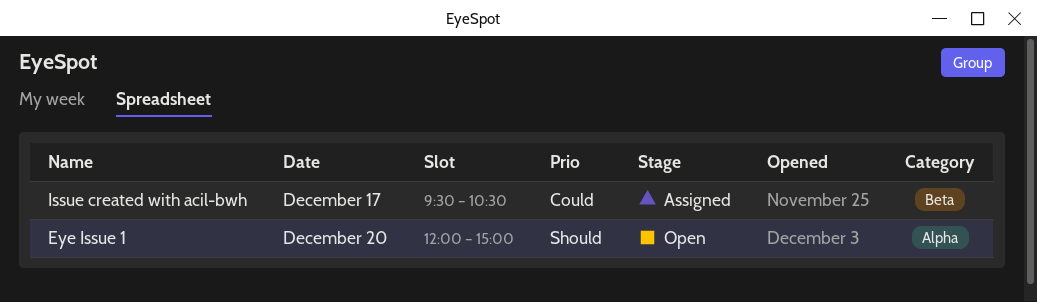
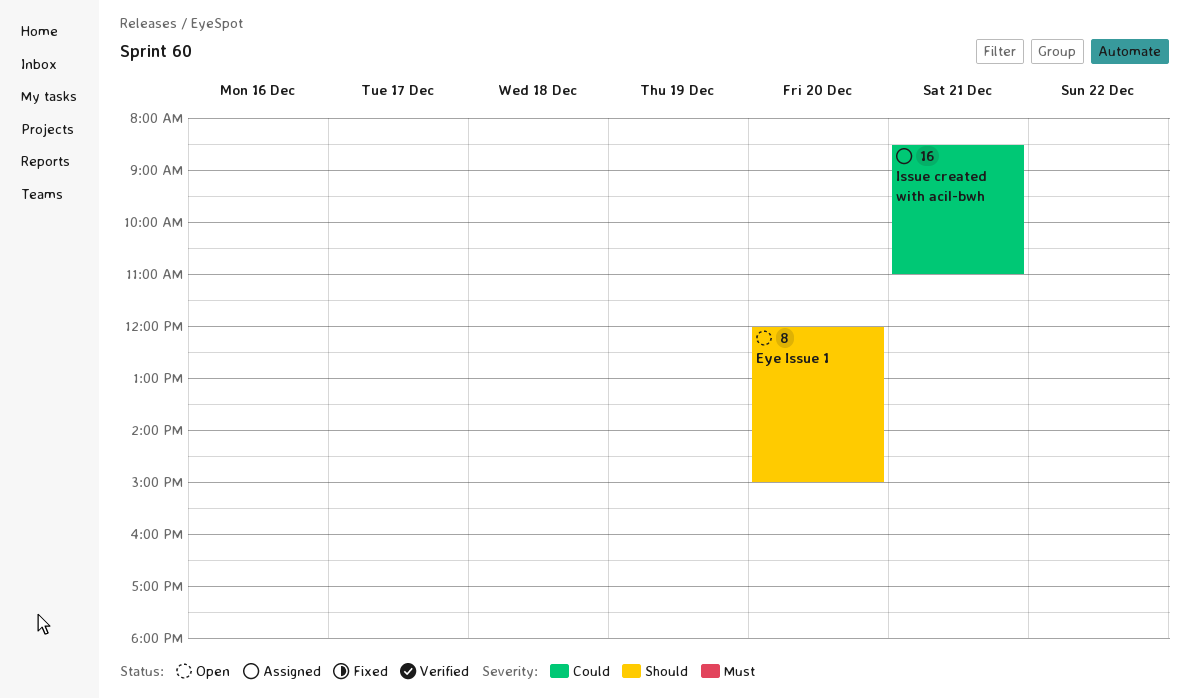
Issue created with acil-bwh, day: Dec 17 -> Dec 21
Issue created with acil-bwh, begins: 09:30 -> 08:30
Issue created with acil-bwh, ends: 10:30 -> 11:00

